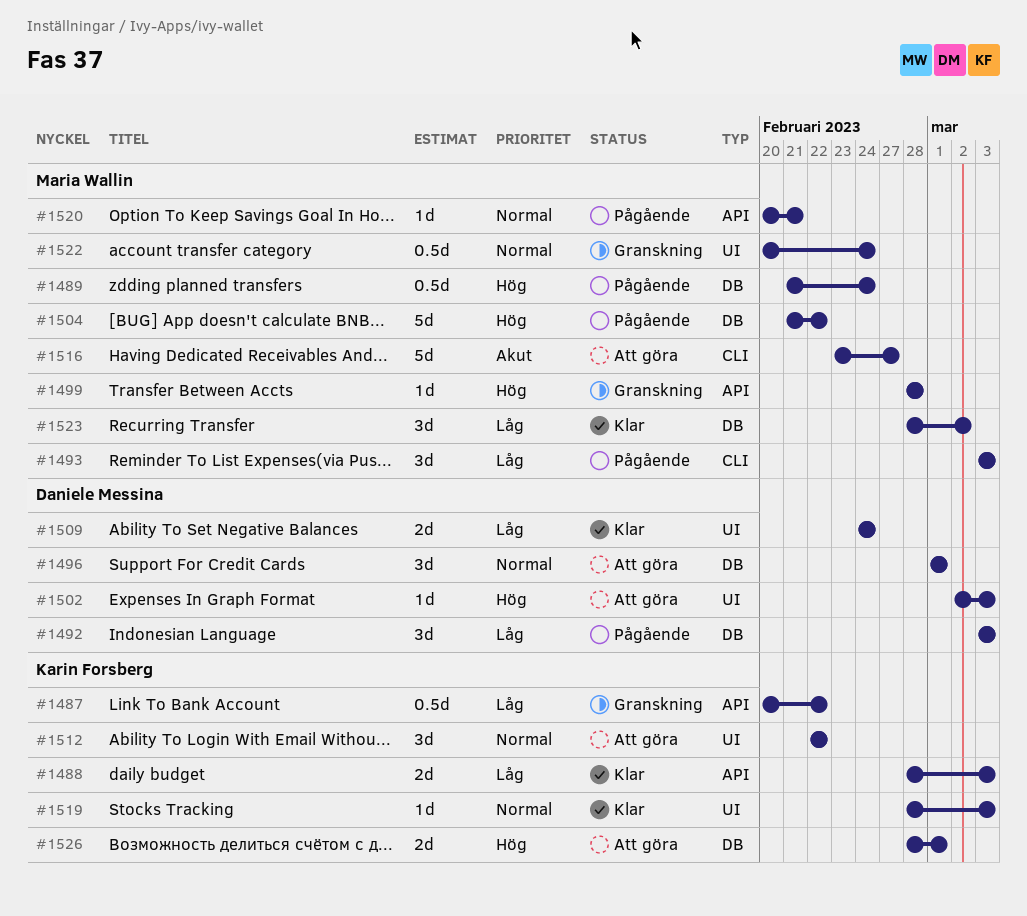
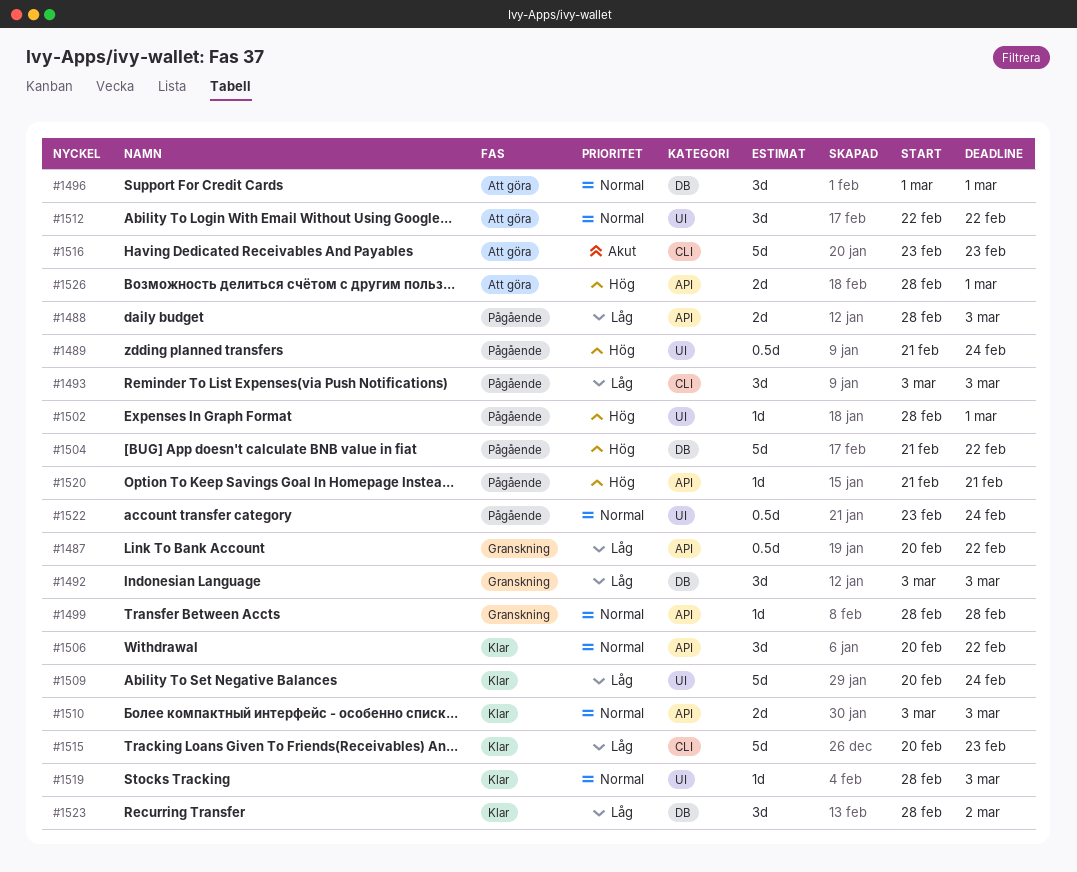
#1488, status: Klar -> Pågående
#1489, label: DB -> UI
#1492, status: Pågående -> Granskning
#1499, priority: Hög -> Normal
#1502, status: Att göra -> Pågående
#1502, start: Mar 2 -> Feb 28
#1502, due: Mar 3 -> Mar 1
#1506: none -> present
#1509, estimate: 2d -> 5d
#1509, start: Feb 24 -> Feb 20
#1510: none -> present
#1515: none -> present
#1516, due: Feb 27 -> Feb 23
#1520, priority: Normal -> Hög
#1520, start: Feb 20 -> Feb 21
#1522, status: Granskning -> Pågående
#1522, start: Feb 20 -> Feb 23
#1526, label: DB -> API

